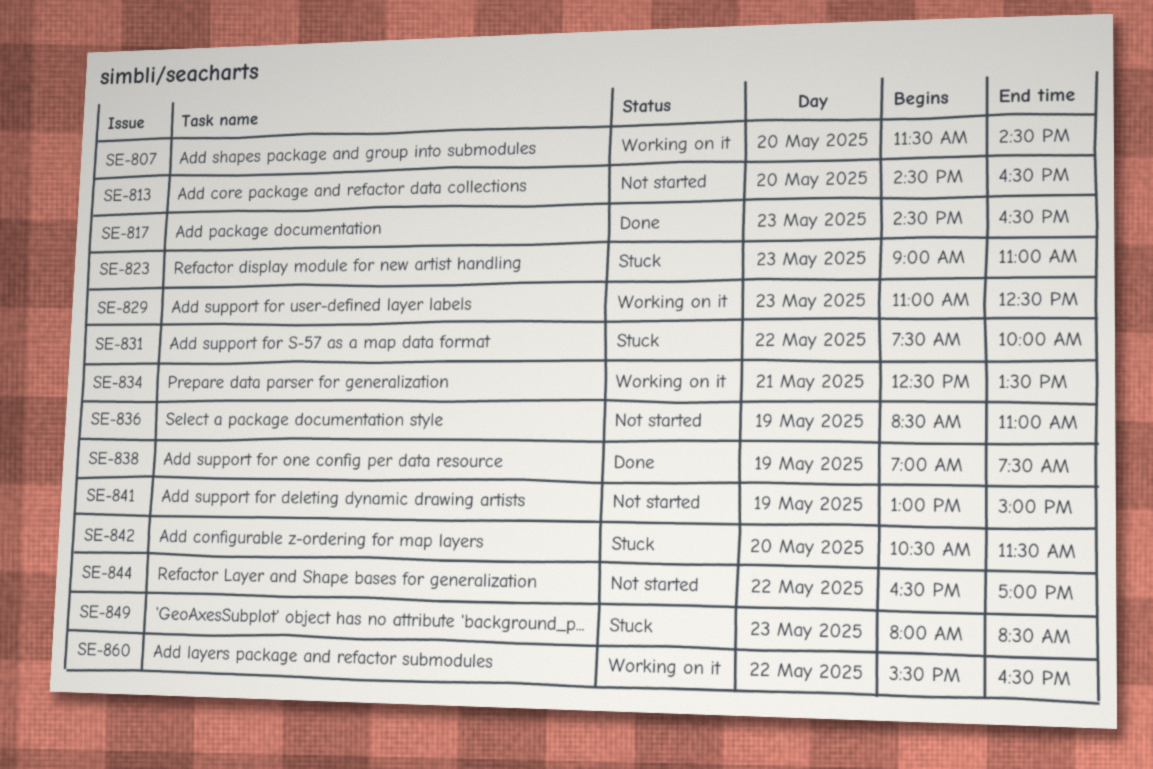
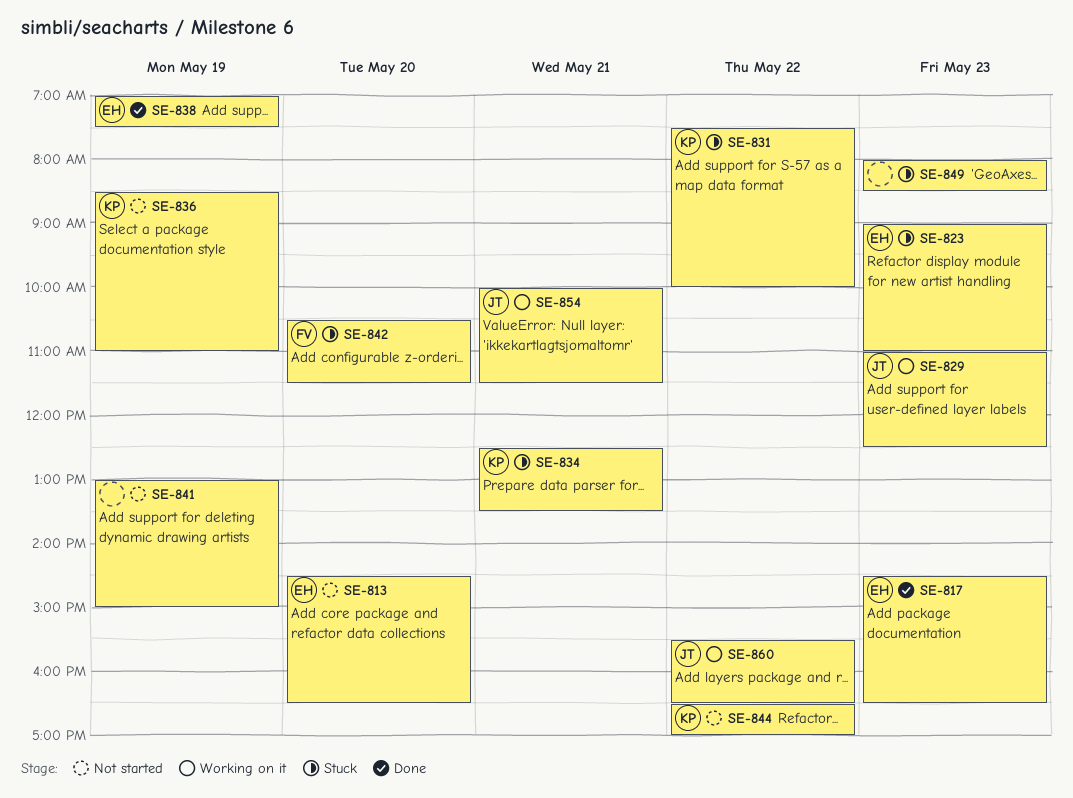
SE-807: present -> none
SE-834, status: Working on it -> Stuck
SE-854: none -> present

